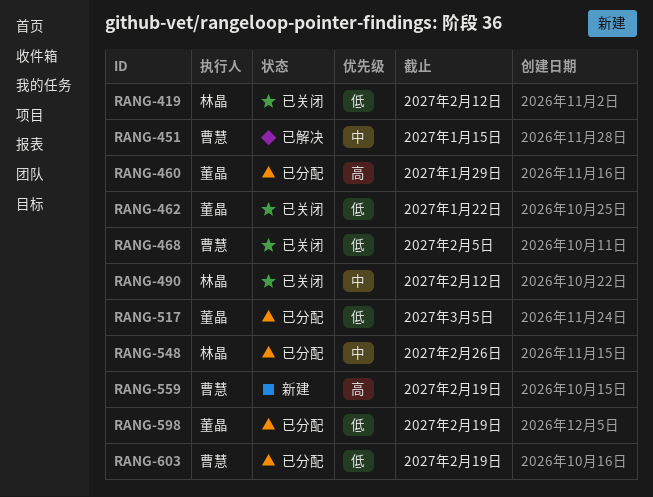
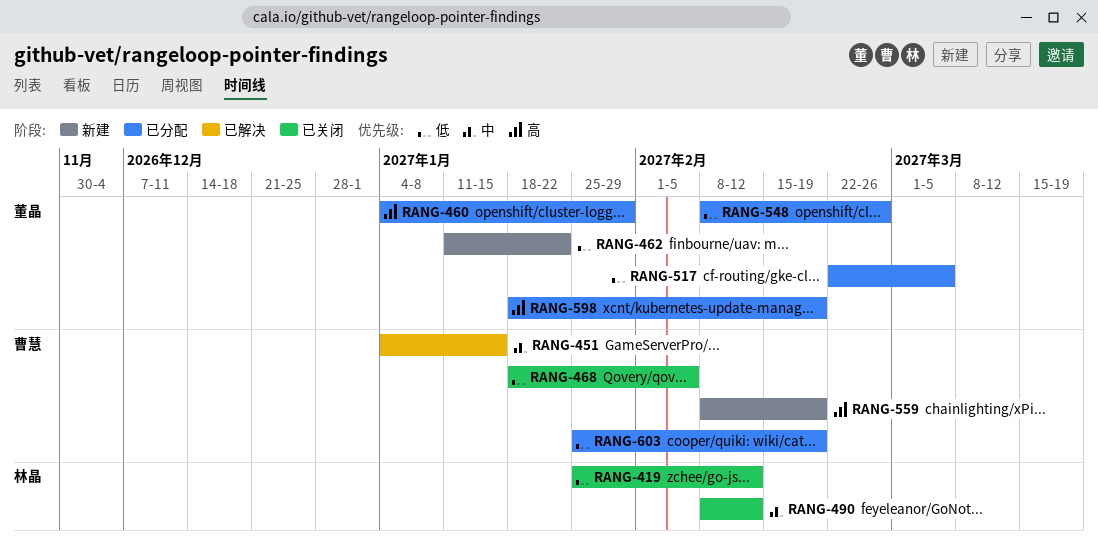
RANG-462, status: 已关闭 -> 新建
RANG-548, owner: 林晶 -> 董晶
RANG-548, priority: 中 -> 低
RANG-598, priority: 低 -> 高

